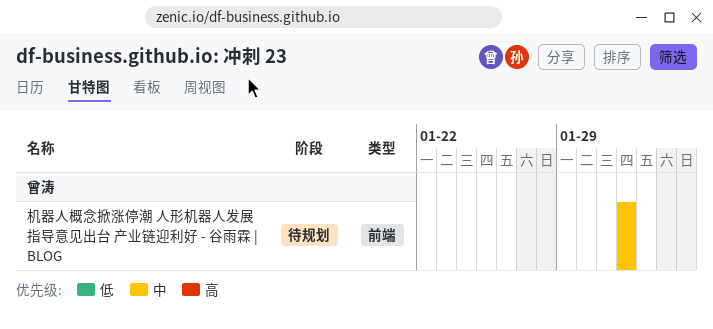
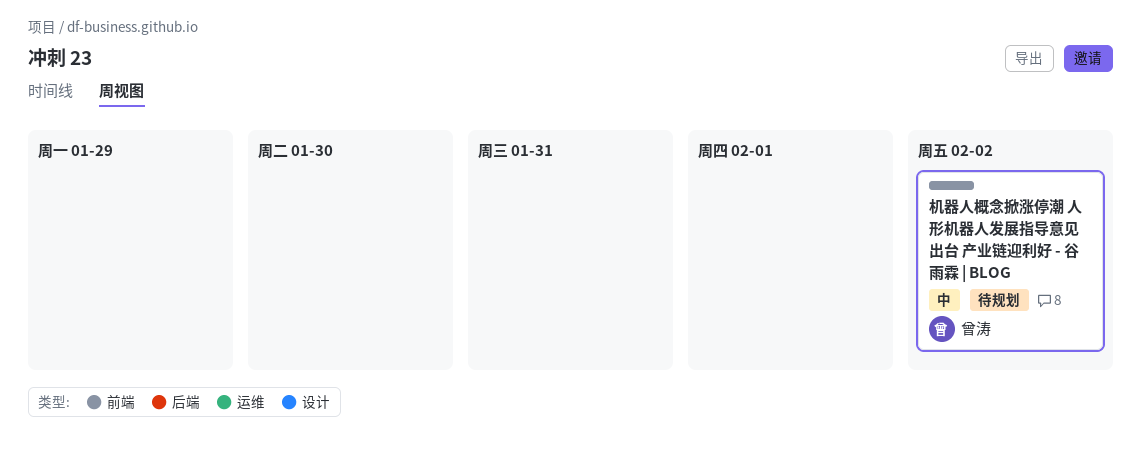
机器人概念掀涨停潮 人形机器人发展指导意见出台 产业链迎利好 - 谷雨霖 | BLOG, due: Feb 1 -> Feb 2

